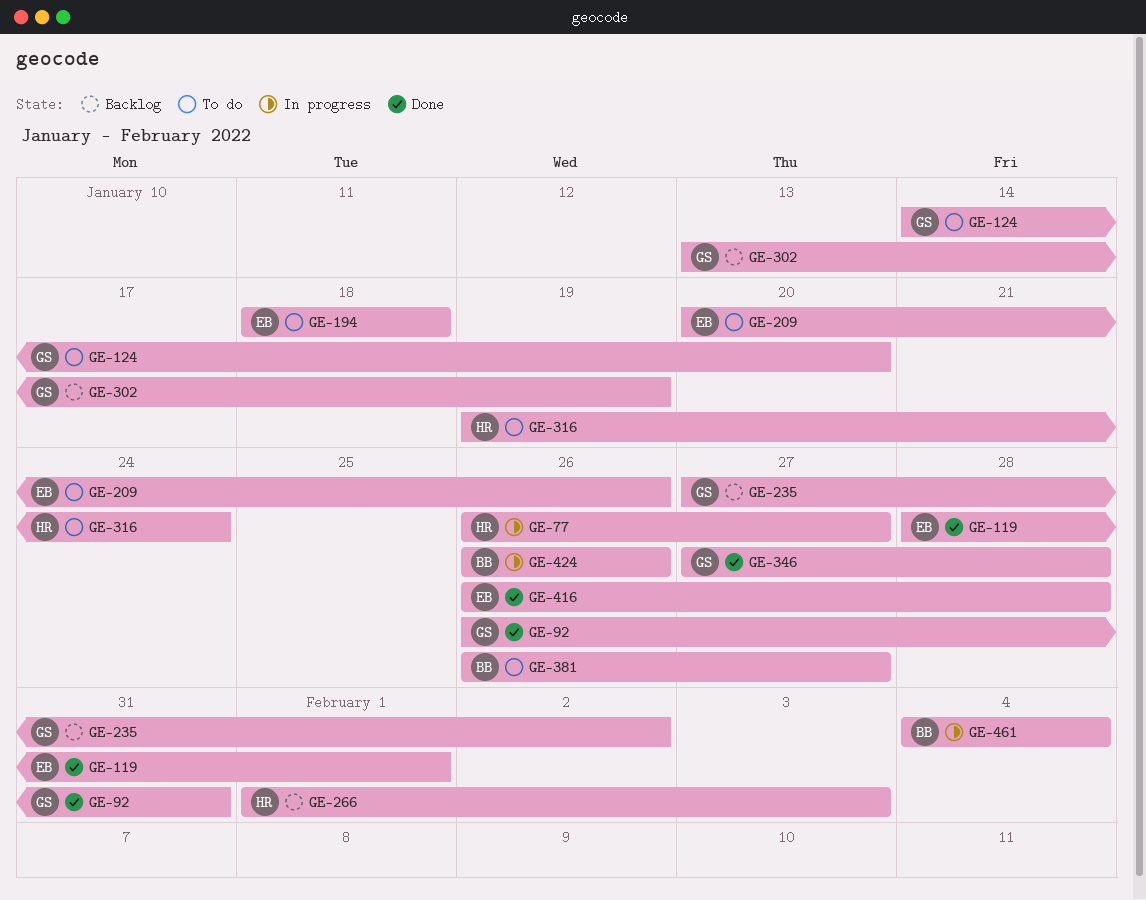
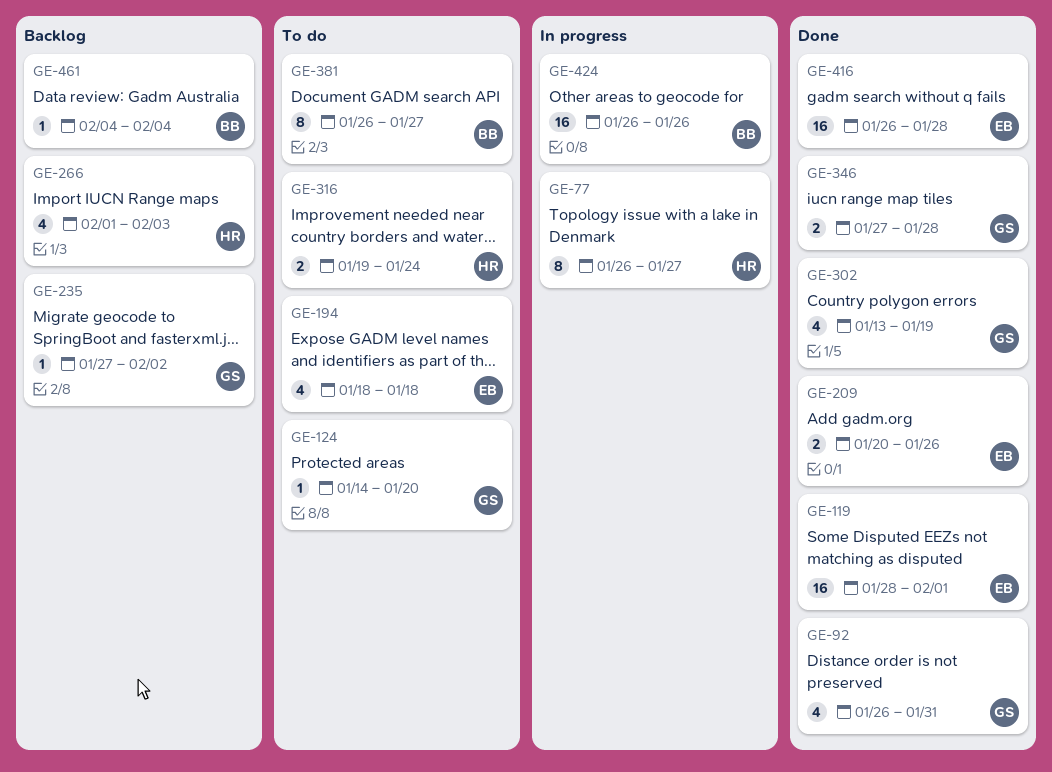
GE-209, status: To do -> Done
GE-302, status: Backlog -> Done
GE-461, status: In progress -> Backlog

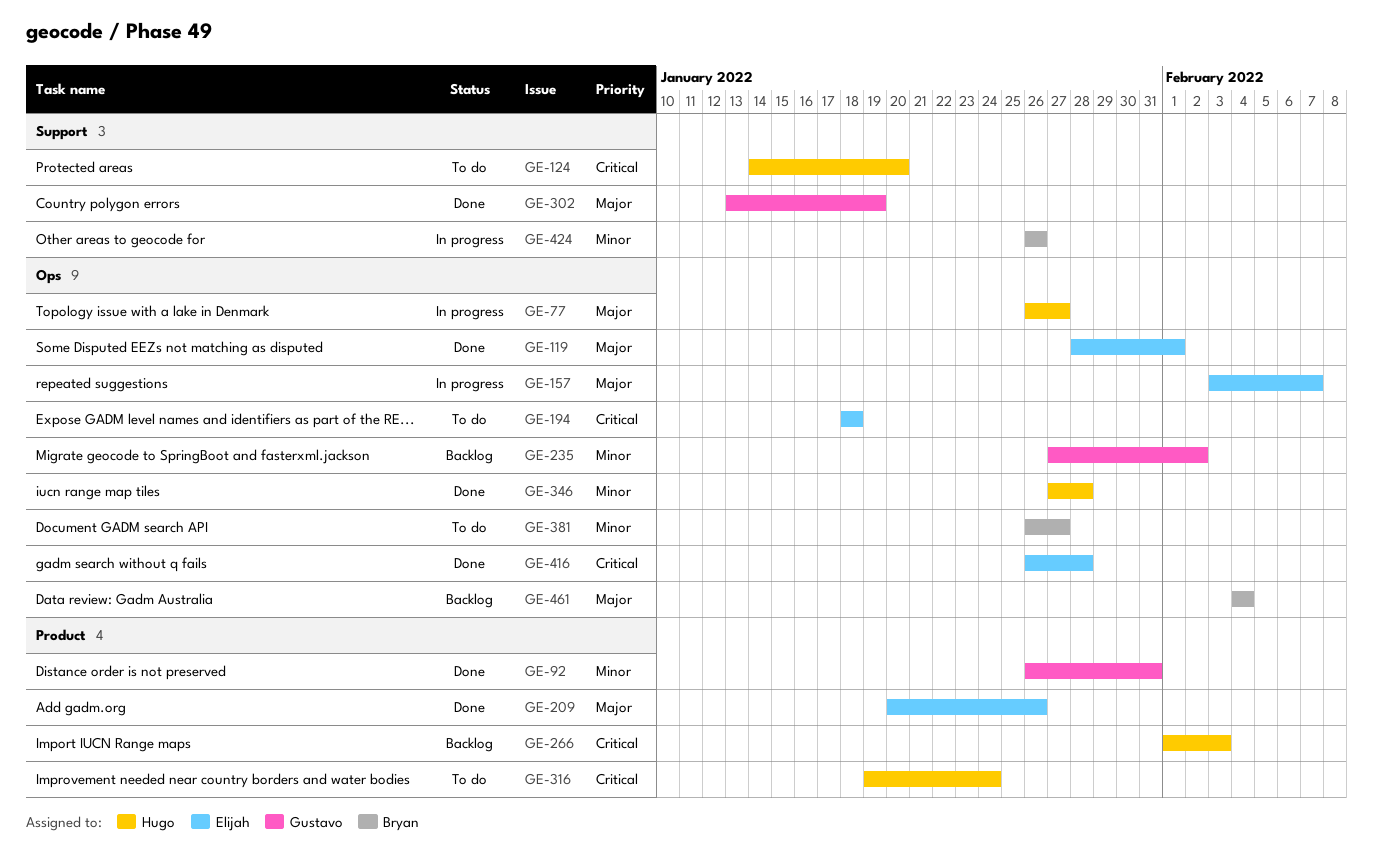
GE-124, owner: Gustavo -> Hugo
GE-157: none -> present
GE-346, owner: Gustavo -> Hugo

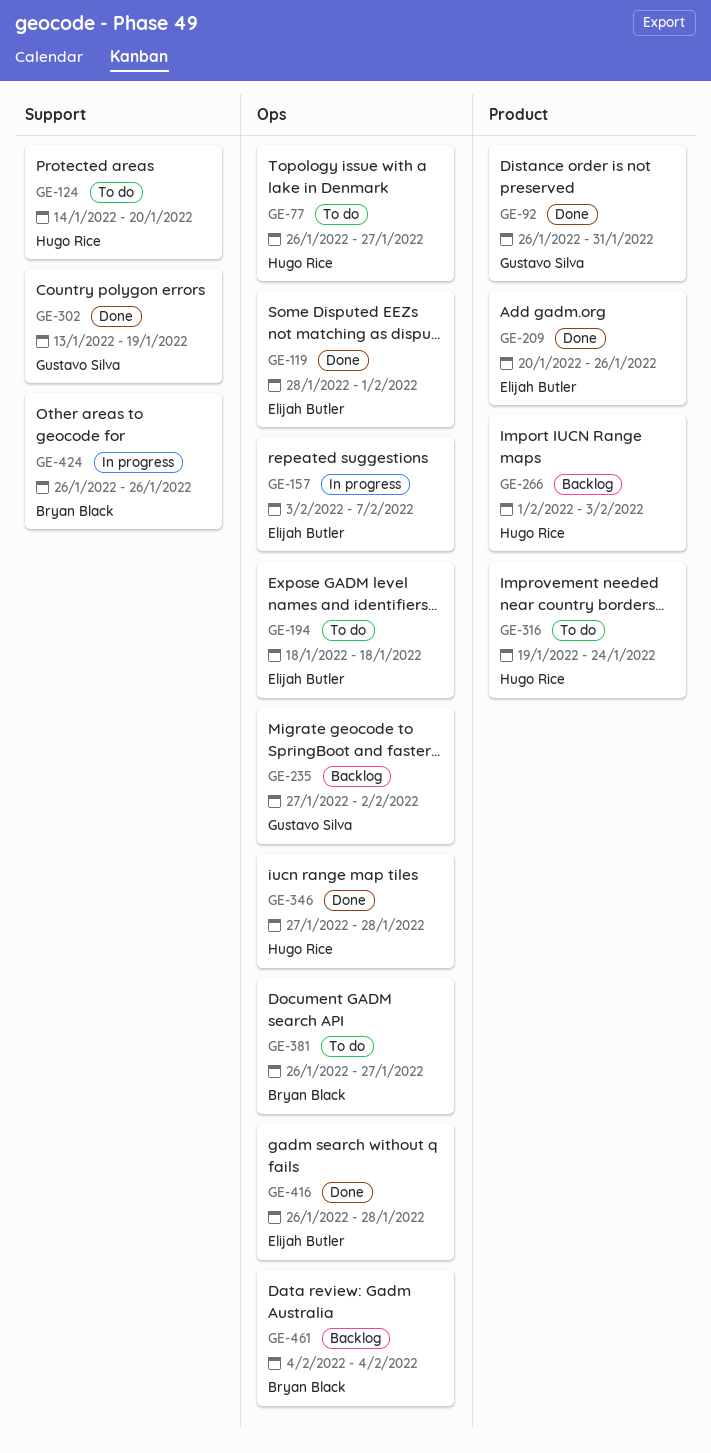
GE-77, status: In progress -> To do

